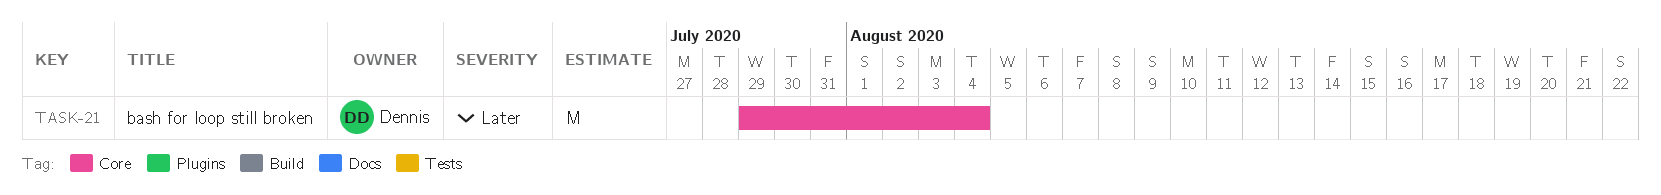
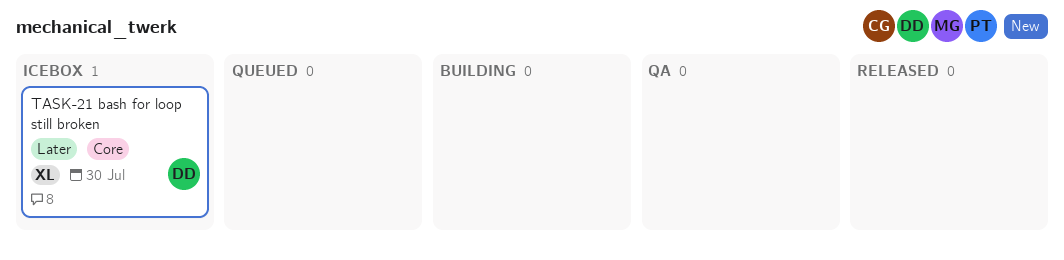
TASK-21, estimate: M -> XL
TASK-21, due: Aug 4 -> Jul 30

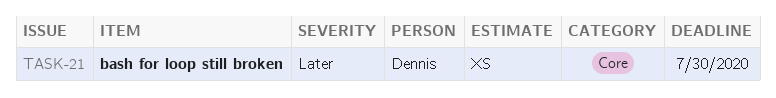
TASK-21, estimate: XL -> XS

